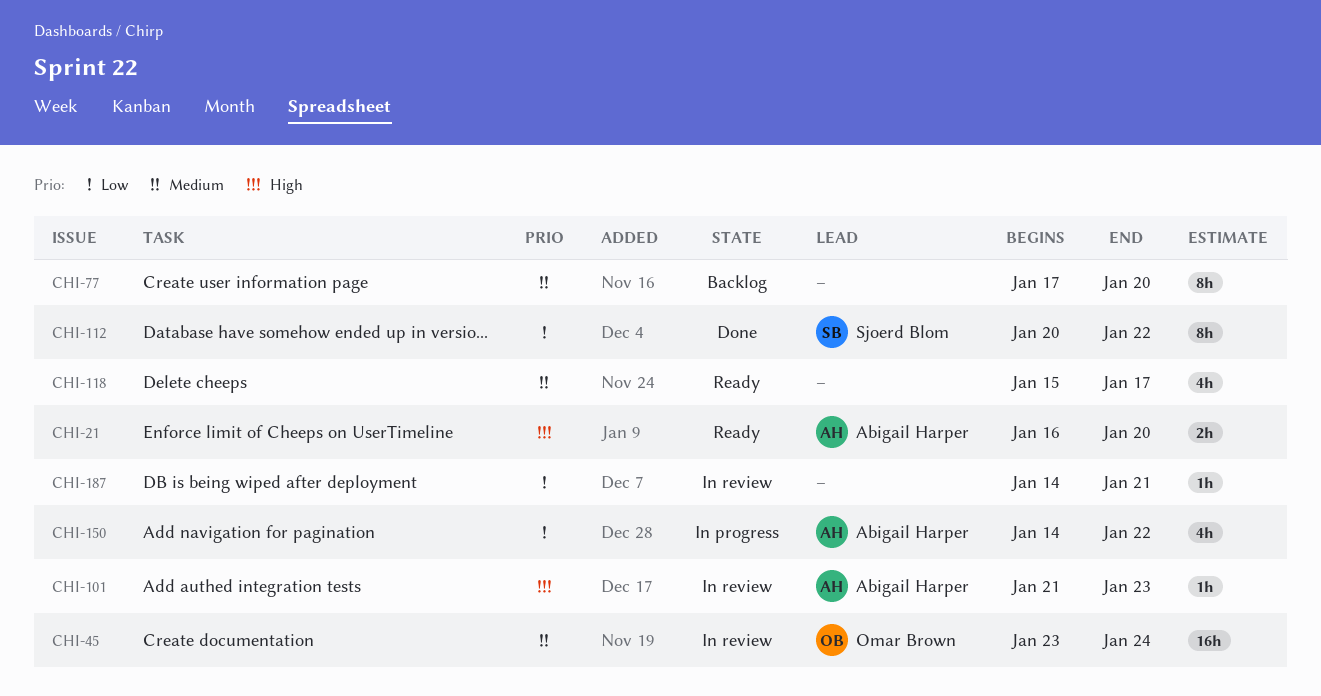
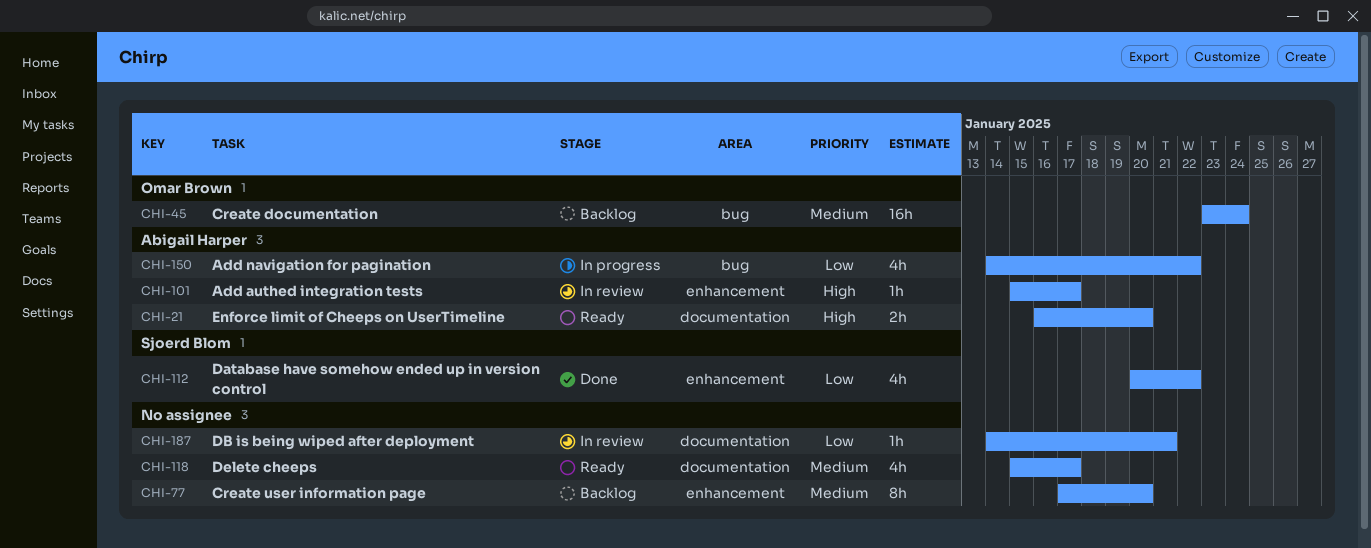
CHI-45, status: In review -> Backlog
CHI-101, start: Jan 21 -> Jan 15
CHI-101, due: Jan 23 -> Jan 17
CHI-112, estimate: 8h -> 4h

